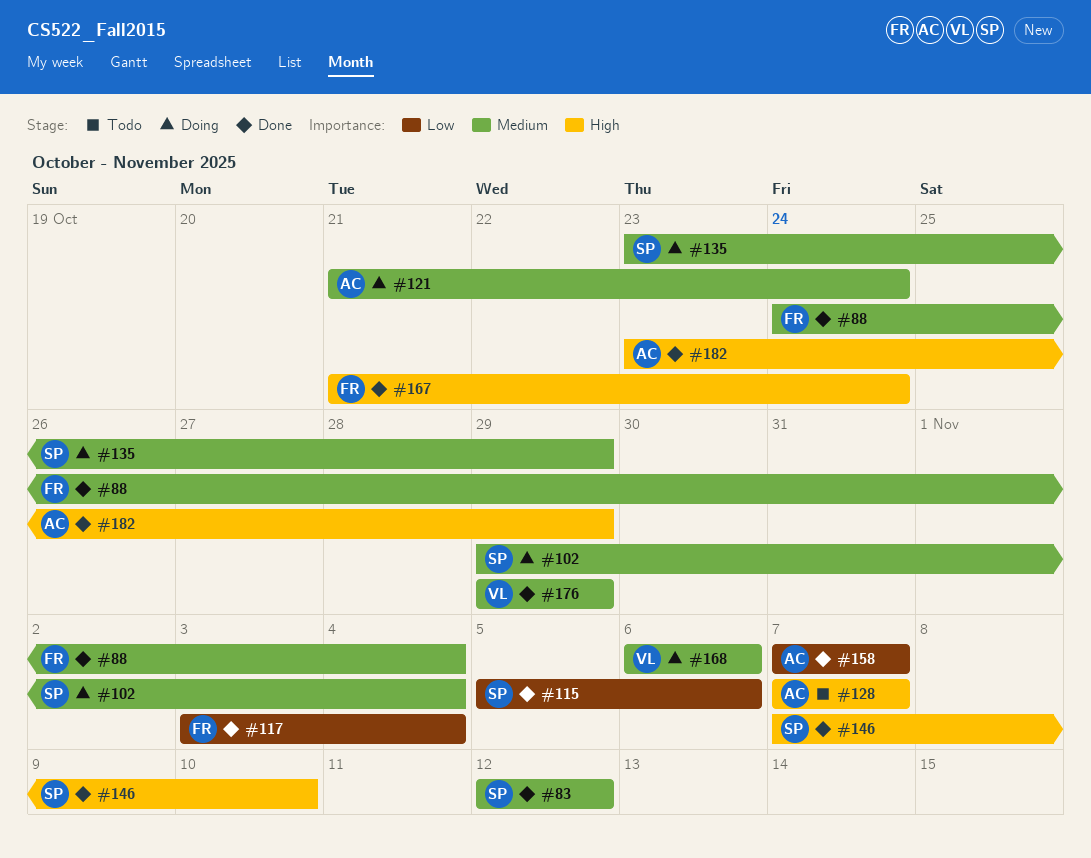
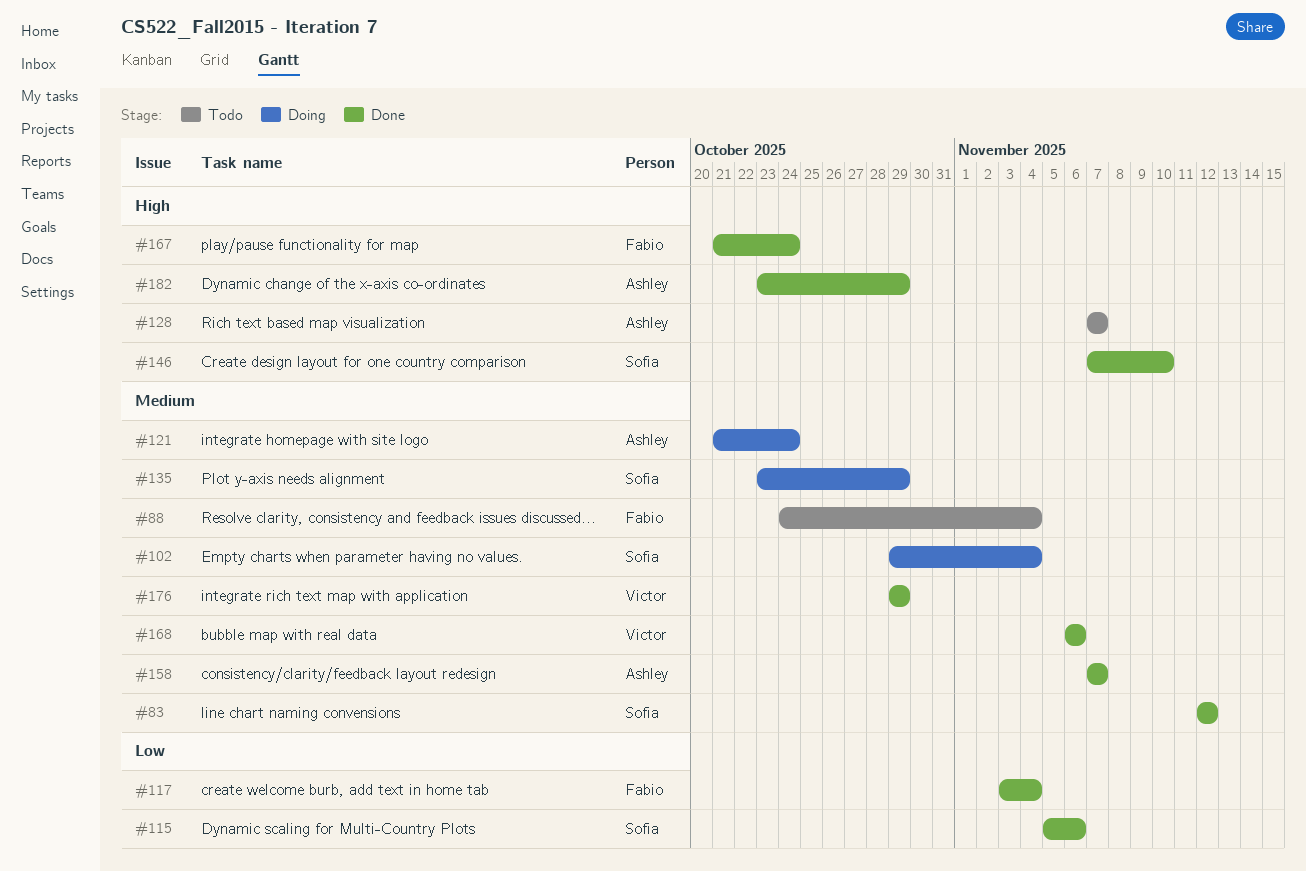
#88, status: Done -> Todo
#158, priority: Low -> Medium
#168, status: Doing -> Done

